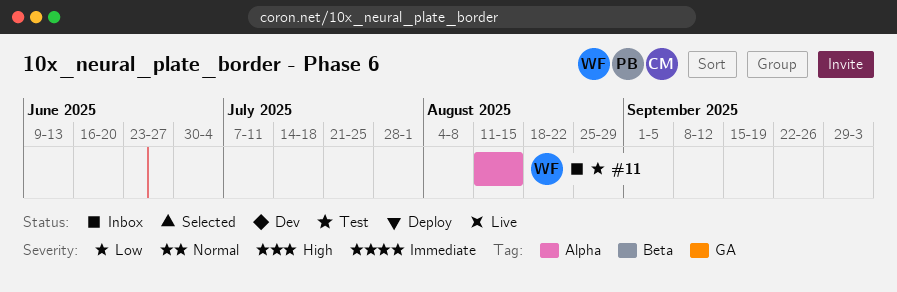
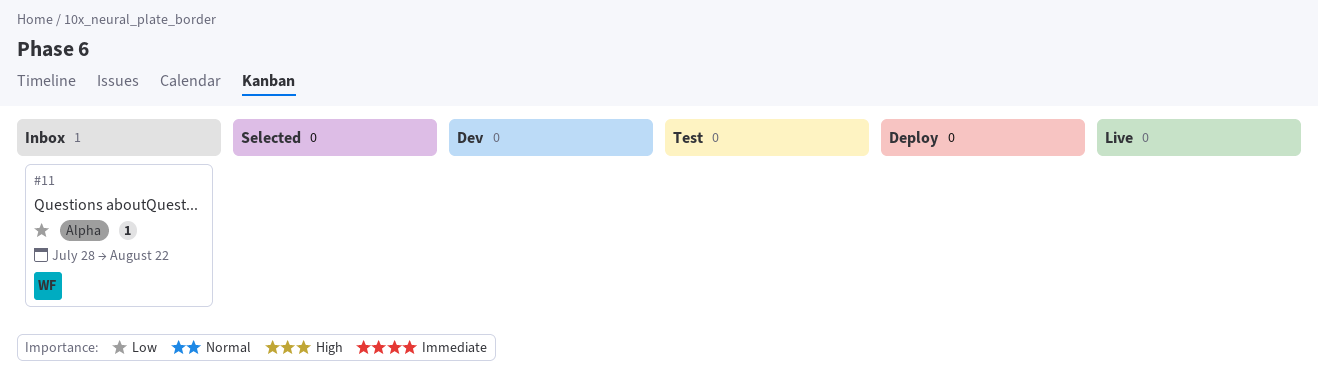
#11, start: Aug 11 -> Jul 28
#11, due: Aug 15 -> Aug 22

